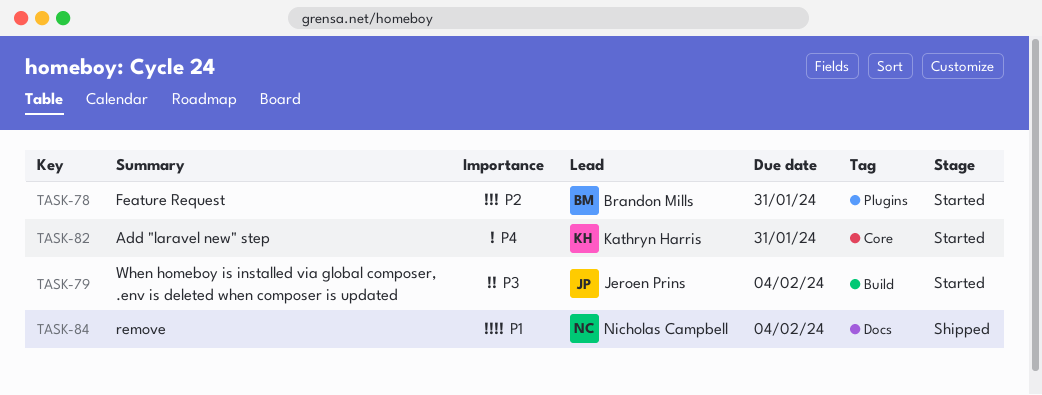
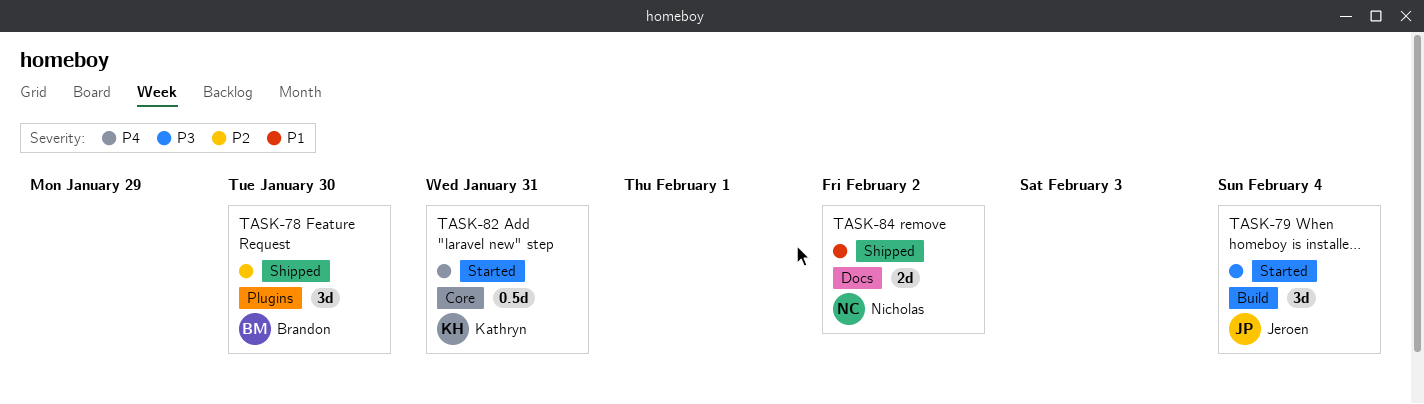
TASK-78, status: Started -> Shipped
TASK-78, due: Jan 31 -> Jan 30
TASK-84, due: Feb 4 -> Feb 2

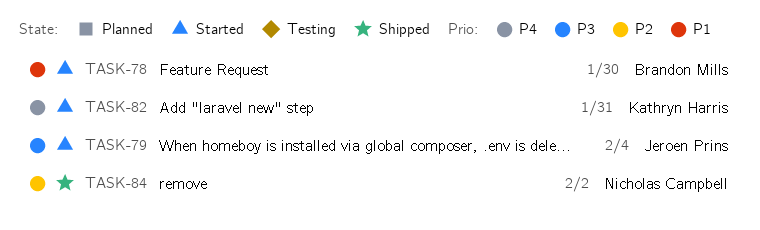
TASK-78, status: Shipped -> Started
TASK-78, priority: P2 -> P1
TASK-84, priority: P1 -> P2

